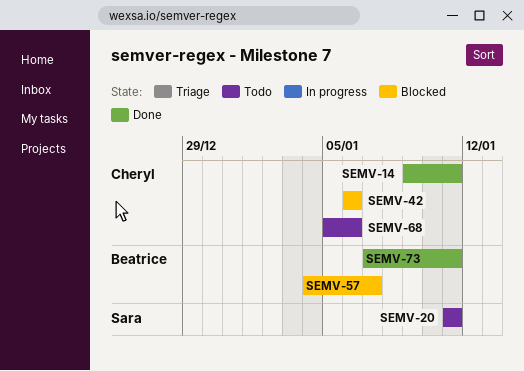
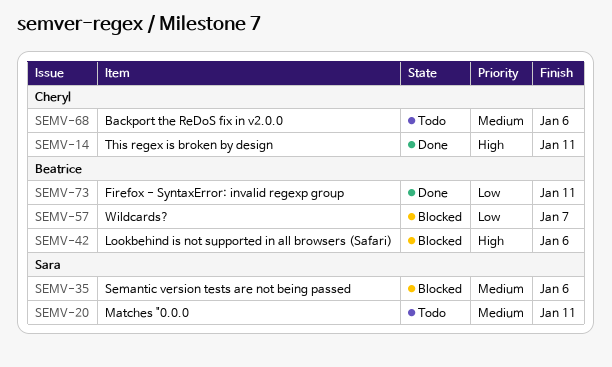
SEMV-35: none -> present
SEMV-42, owner: Cheryl -> Beatrice

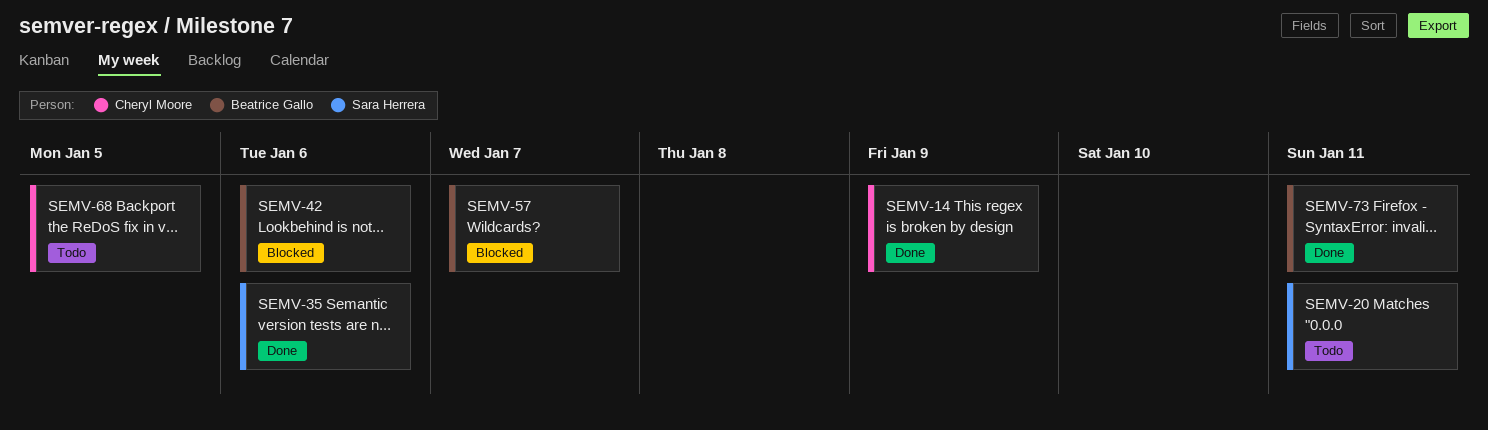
SEMV-14, due: Jan 11 -> Jan 9
SEMV-35, status: Blocked -> Done
SEMV-68, due: Jan 6 -> Jan 5

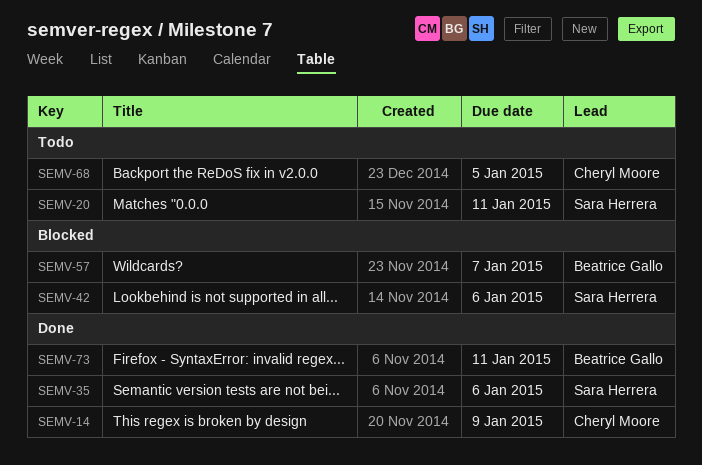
SEMV-42, owner: Beatrice Gallo -> Sara Herrera

